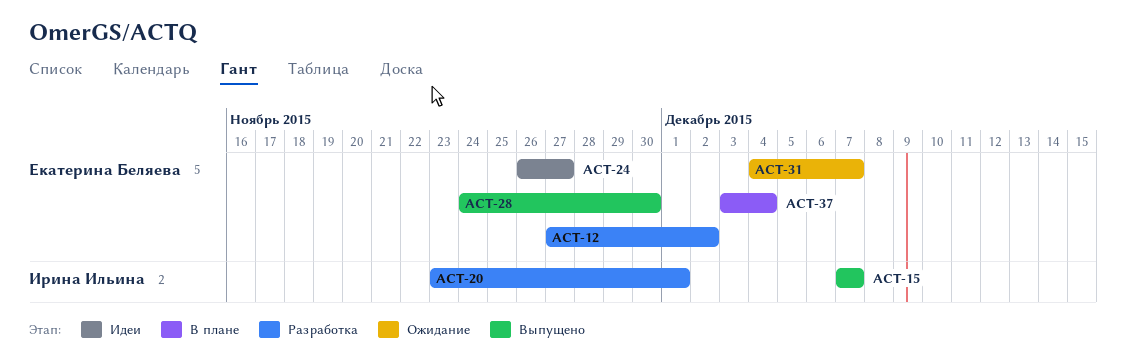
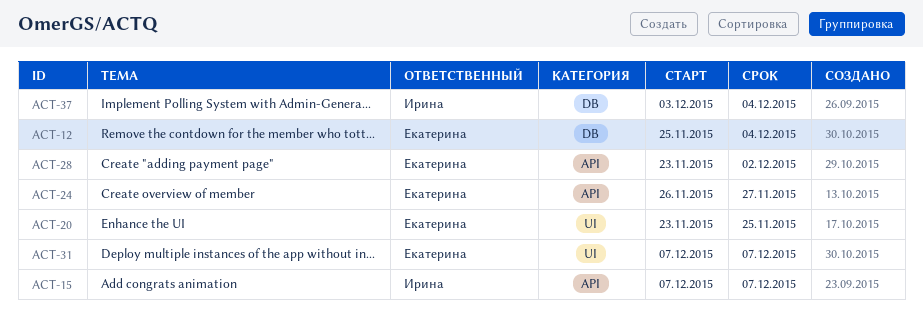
ACT-12, start: Nov 27 -> Nov 25
ACT-12, due: Dec 2 -> Dec 4
ACT-20, owner: Ирина Ильина -> Екатерина Беляева
ACT-20, due: Dec 1 -> Nov 25
ACT-28, start: Nov 24 -> Nov 23
ACT-28, due: Nov 30 -> Dec 2
ACT-31, start: Dec 4 -> Dec 7
ACT-37, owner: Екатерина Беляева -> Ирина Ильина

